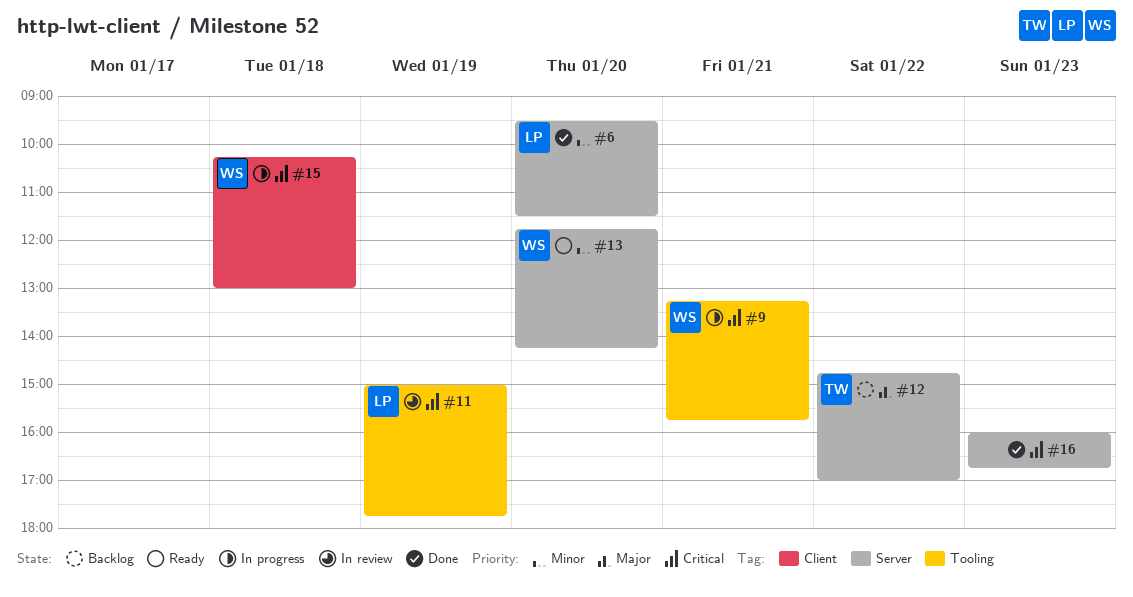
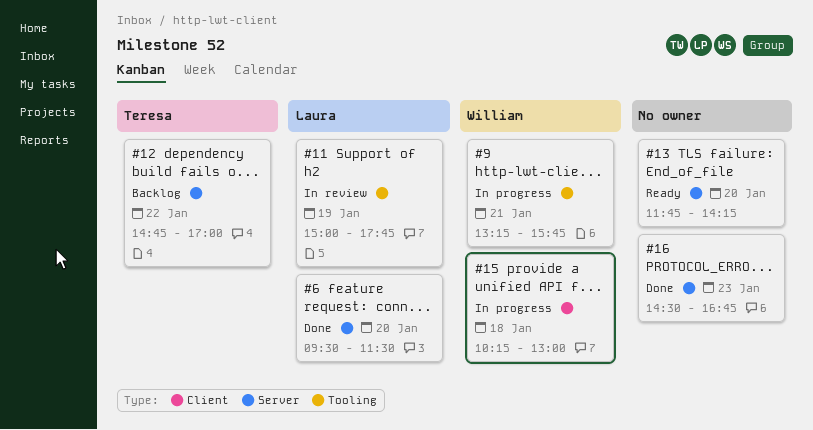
#13, owner: William -> none
#16, begins: 16:00 -> 14:30

